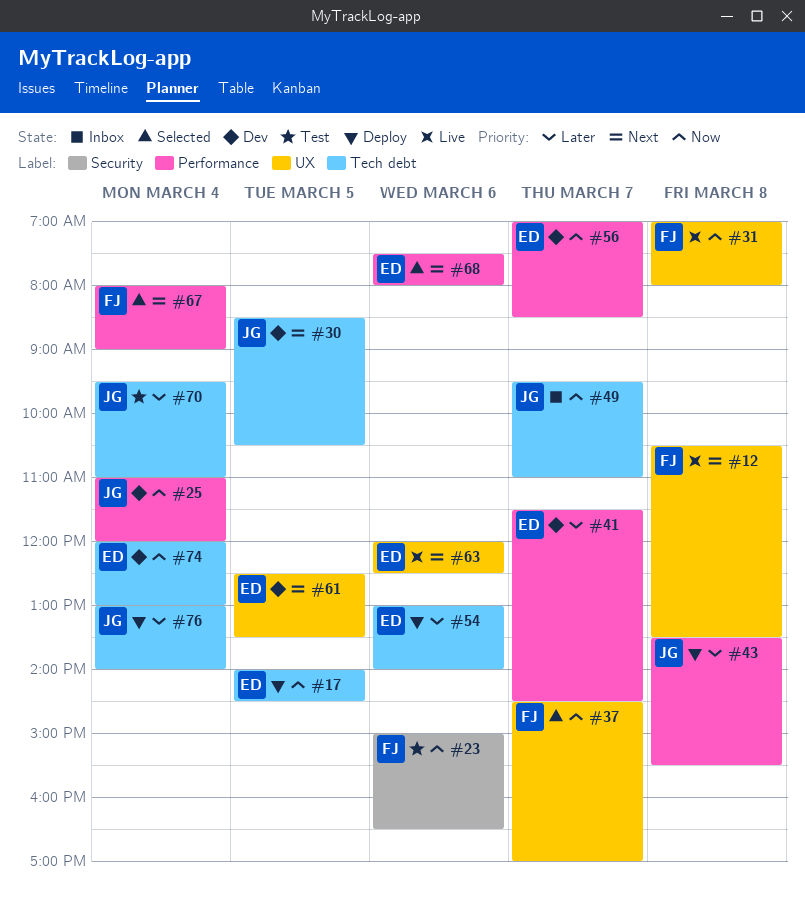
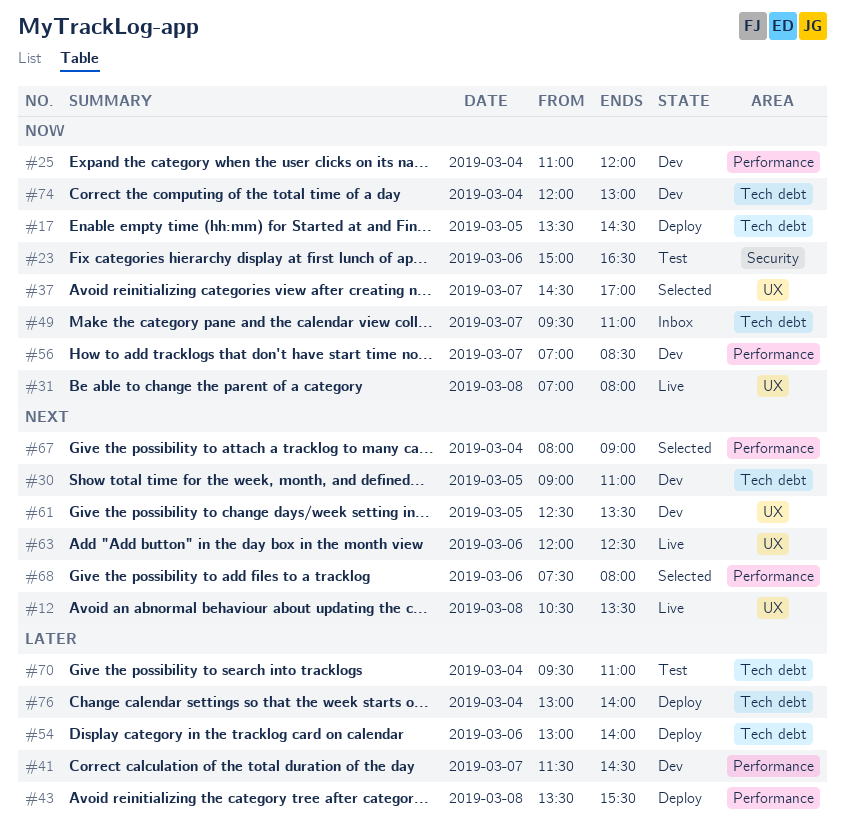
#17, begins: 14:00 -> 13:30
#30, begins: 08:30 -> 09:00
#30, ends: 10:30 -> 11:00

